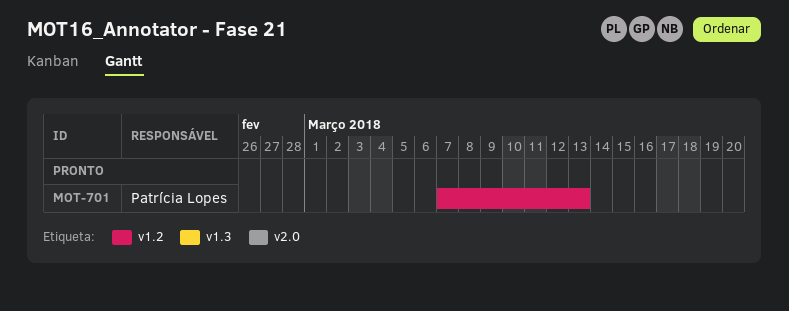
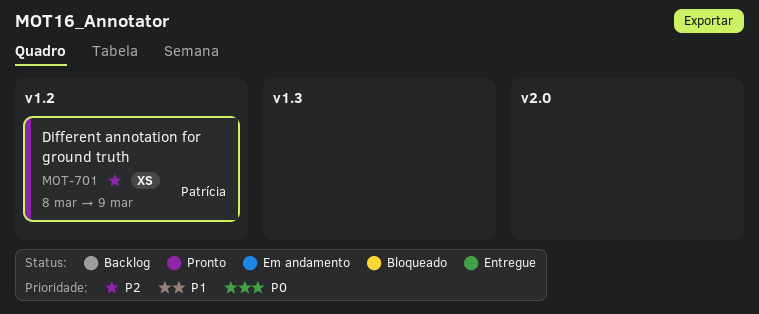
MOT-701, start: Mar 7 -> Mar 8
MOT-701, due: Mar 13 -> Mar 9

